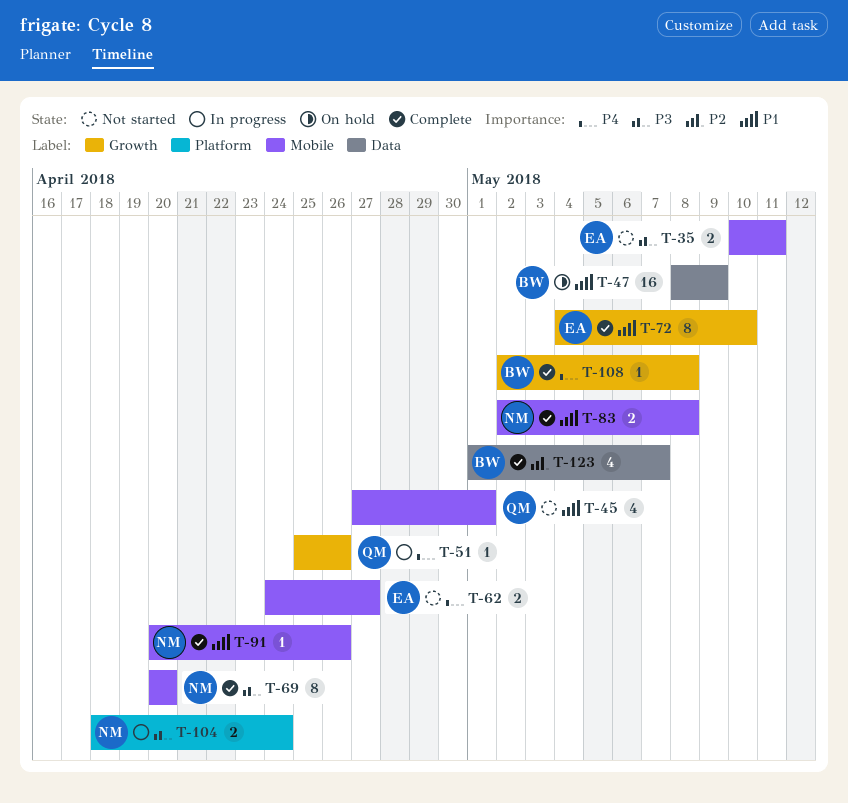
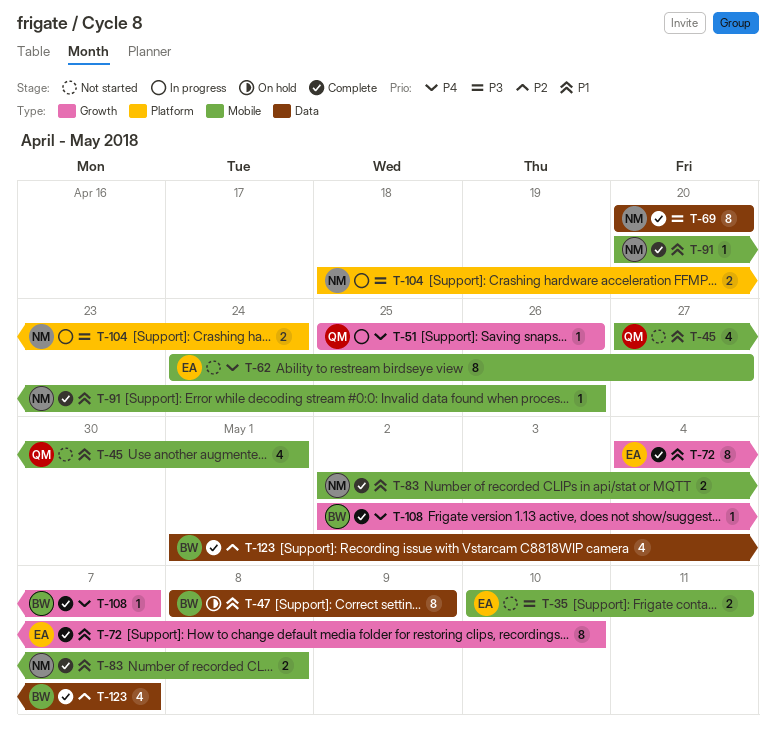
T-47, estimate: 16 -> 8
T-62, estimate: 2 -> 8
T-69, label: Mobile -> Data
T-108, due: May 8 -> May 7

